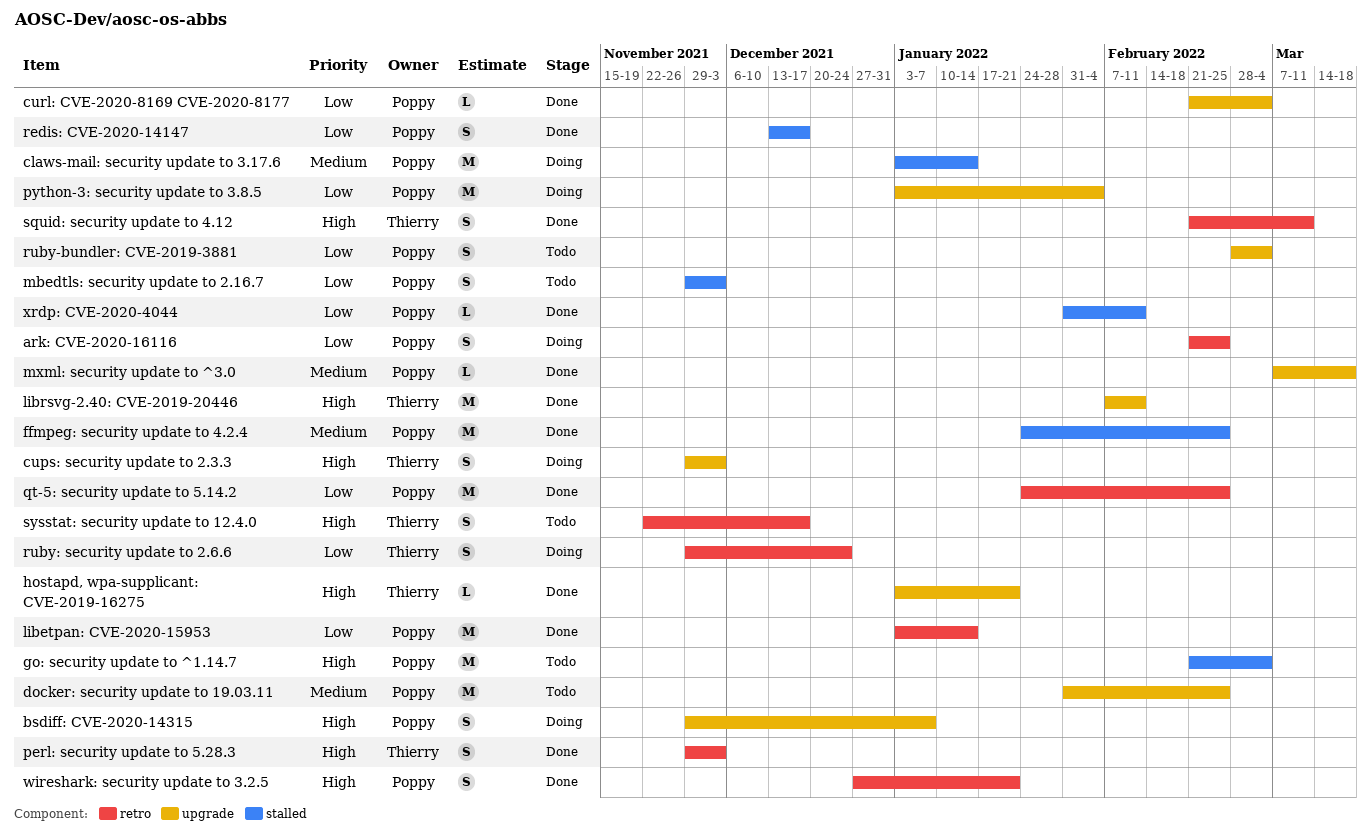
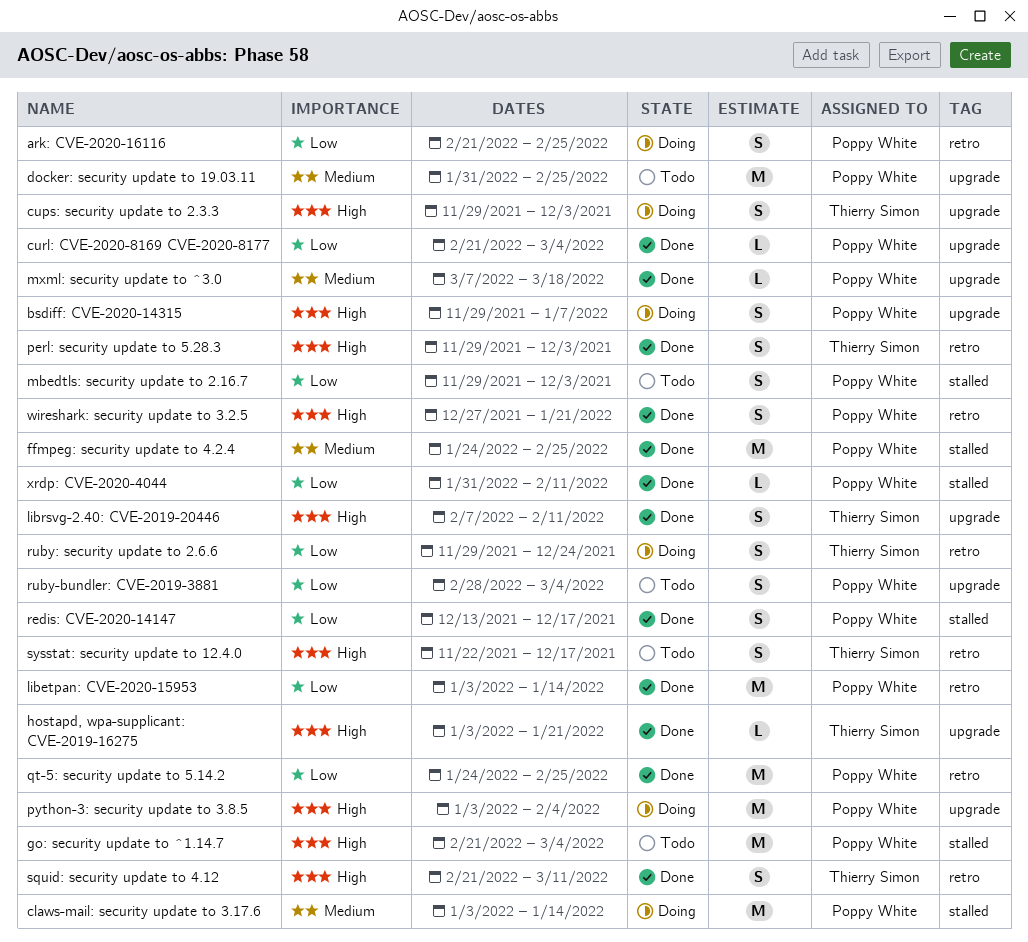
librsvg-2.40: CVE-2019-20446, estimate: M -> S
python-3: security update to 3.8.5, priority: Low -> High

